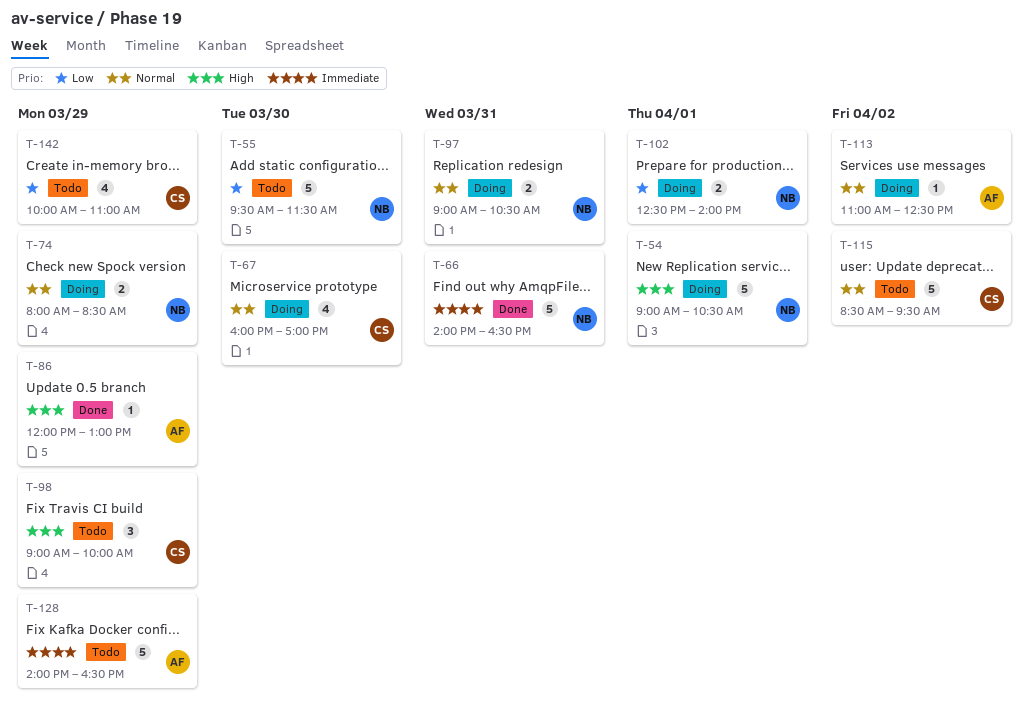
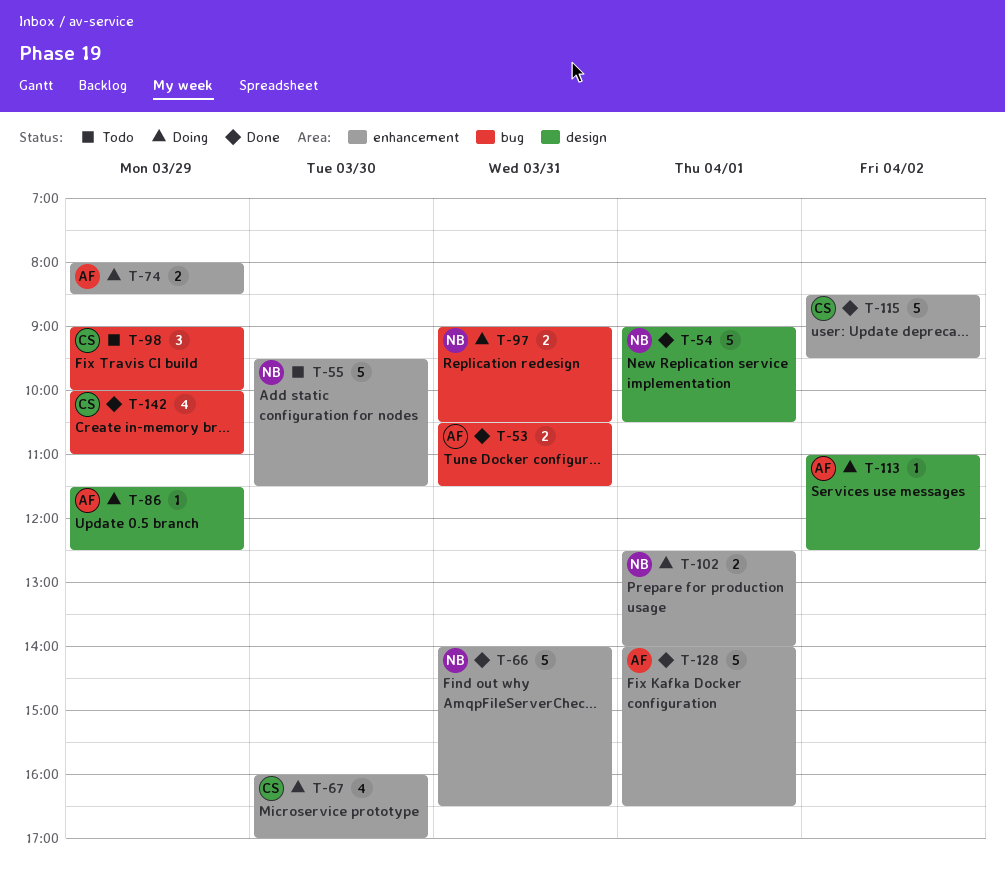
T-53: none -> present
T-54, status: Doing -> Done
T-74, owner: NB -> AF
T-86, status: Done -> Doing
T-86, begins: 12:00 -> 11:30
T-86, ends: 13:00 -> 12:30
T-115, status: Todo -> Done
T-128, status: Todo -> Done
T-128, day: Mar 29 -> Apr 1
T-142, status: Todo -> Done

